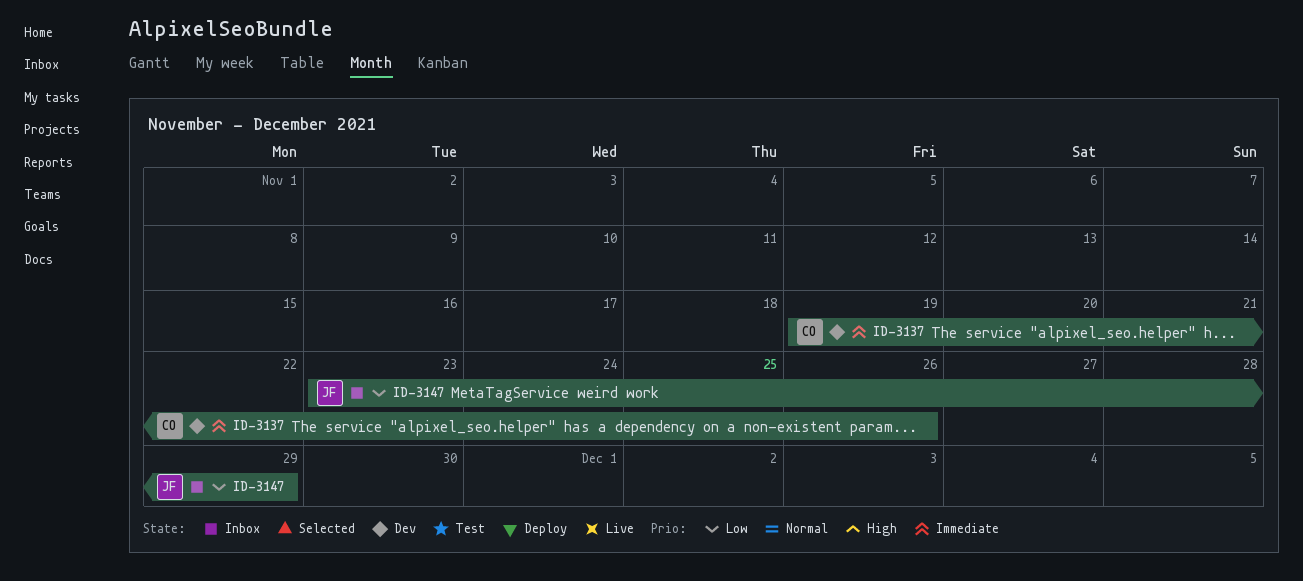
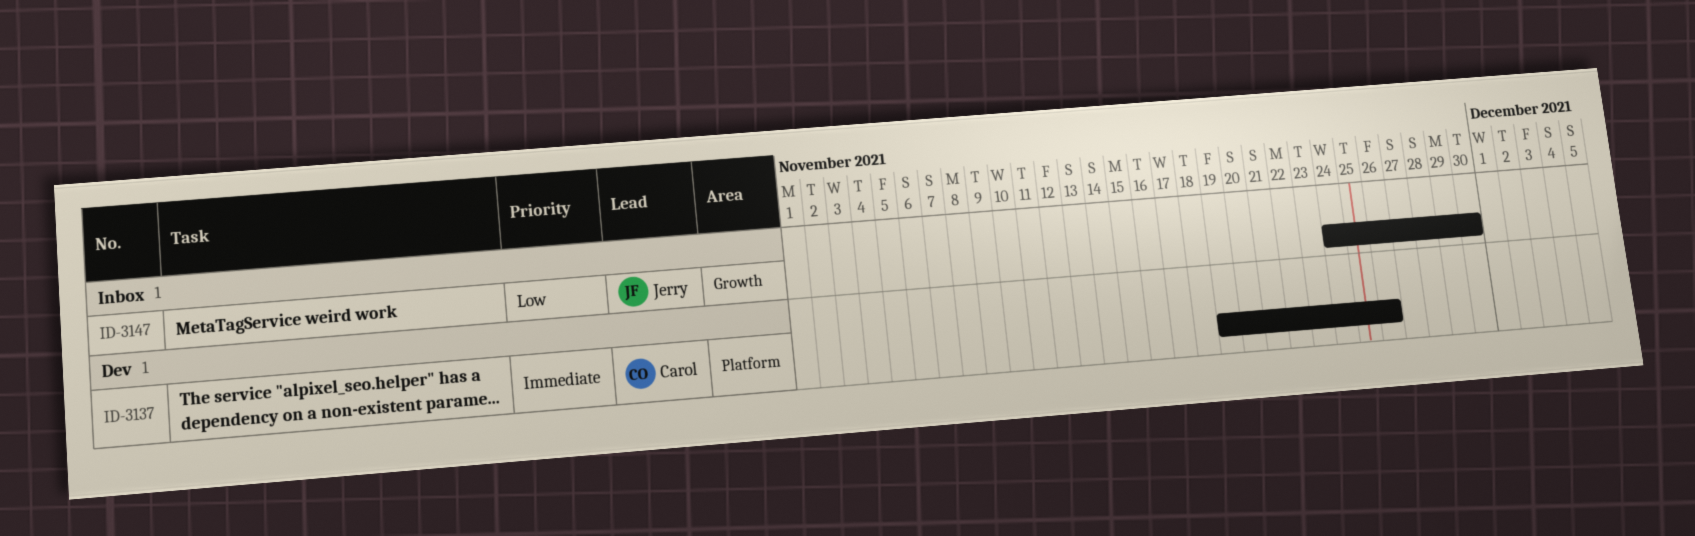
ID-3147, start: Nov 23 -> Nov 24
ID-3147, due: Nov 29 -> Nov 30

